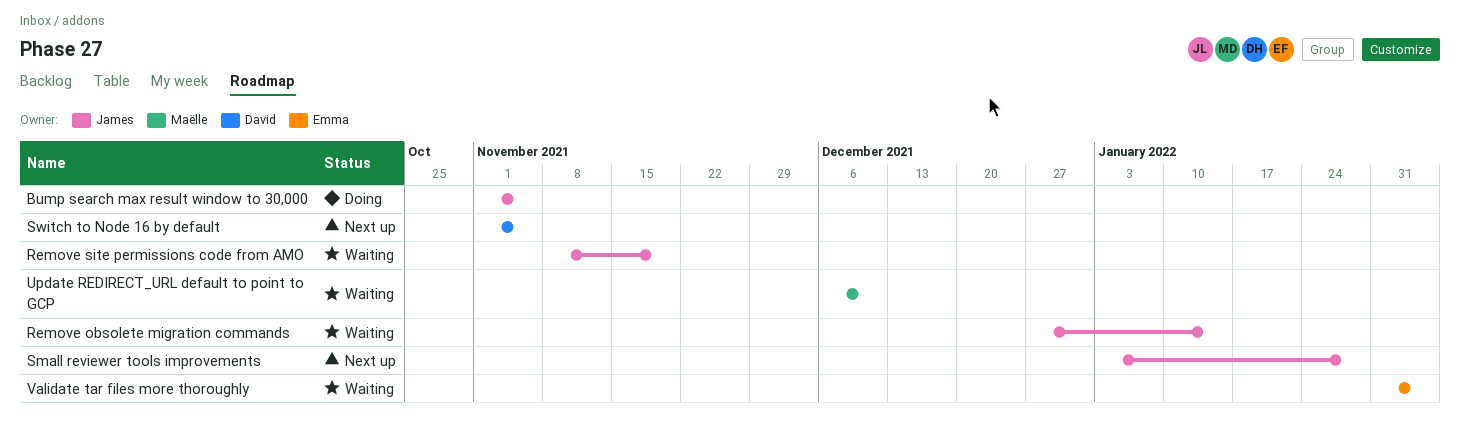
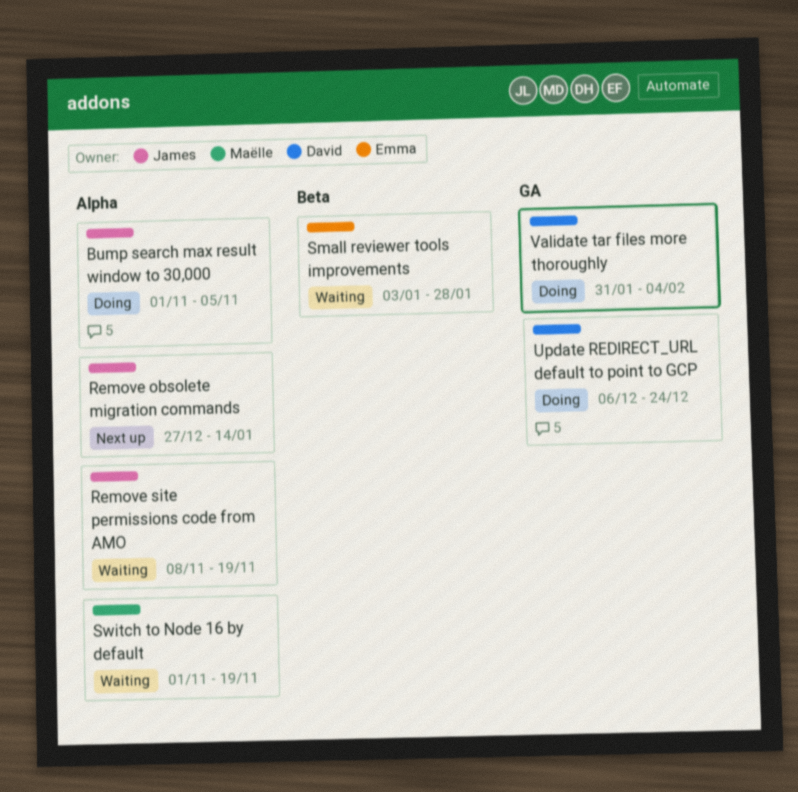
Remove obsolete migration commands, status: Waiting -> Next up
Small reviewer tools improvements, status: Next up -> Waiting
Small reviewer tools improvements, owner: James -> Emma
Switch to Node 16 by default, status: Next up -> Waiting
Switch to Node 16 by default, owner: David -> Maëlle
Switch to Node 16 by default, due: Nov 5 -> Nov 19
Update REDIRECT_URL default to point to GCP, status: Waiting -> Doing
Update REDIRECT_URL default to point to GCP, owner: Maëlle -> David
Update REDIRECT_URL default to point to GCP, due: Dec 10 -> Dec 24
Validate tar files more thoroughly, status: Waiting -> Doing
Validate tar files more thoroughly, owner: Emma -> David

